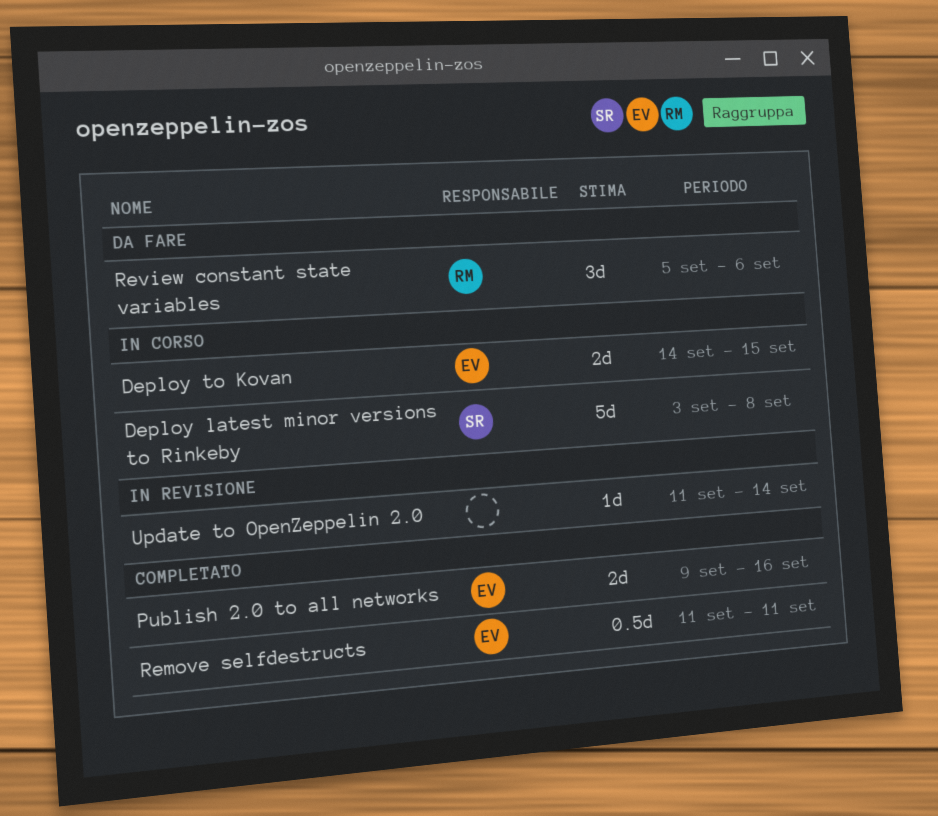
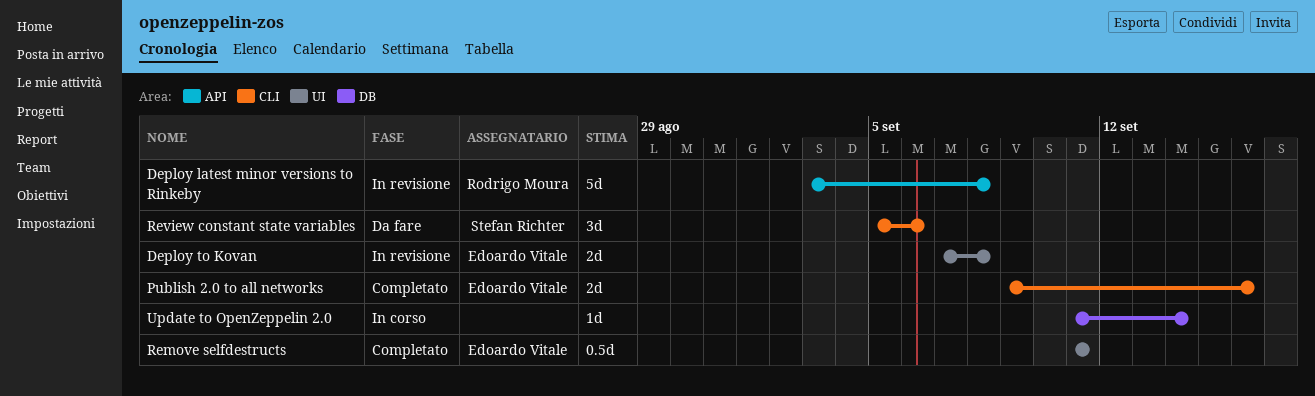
Deploy latest minor versions to Rinkeby, status: In corso -> In revisione
Deploy latest minor versions to Rinkeby, owner: Stefan Richter -> Rodrigo Moura
Deploy to Kovan, status: In corso -> In revisione
Deploy to Kovan, start: Sep 14 -> Sep 7
Deploy to Kovan, due: Sep 15 -> Sep 8
Review constant state variables, owner: Rodrigo Moura -> Stefan Richter
Update to OpenZeppelin 2.0, status: In revisione -> In corso

